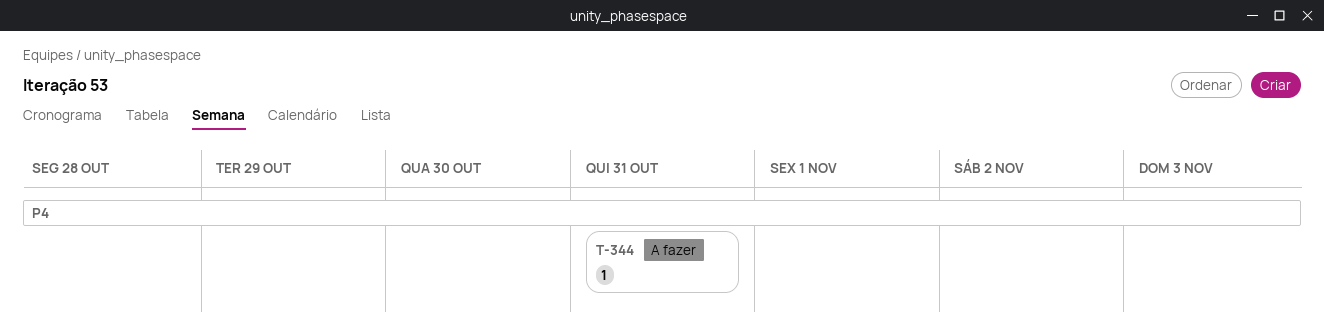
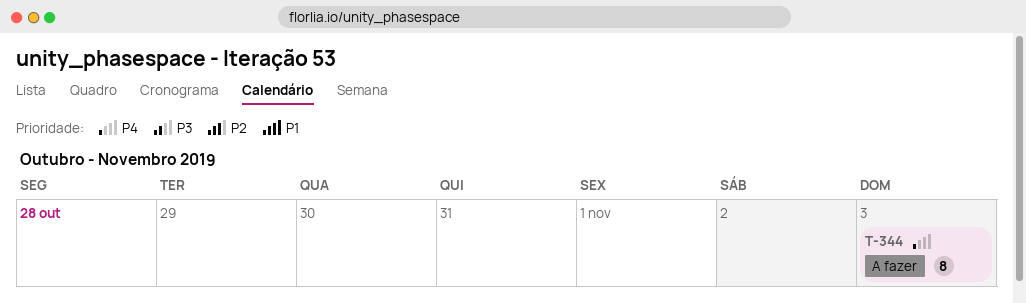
T-344, estimate: 1 -> 8
T-344, due: Oct 31 -> Nov 3

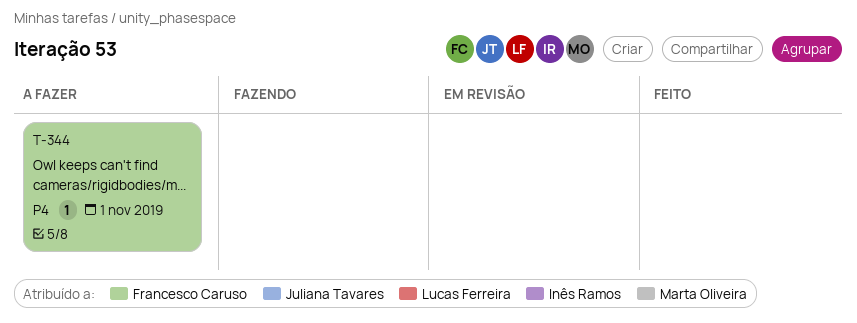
T-344, estimate: 8 -> 1
T-344, due: Nov 3 -> Nov 1

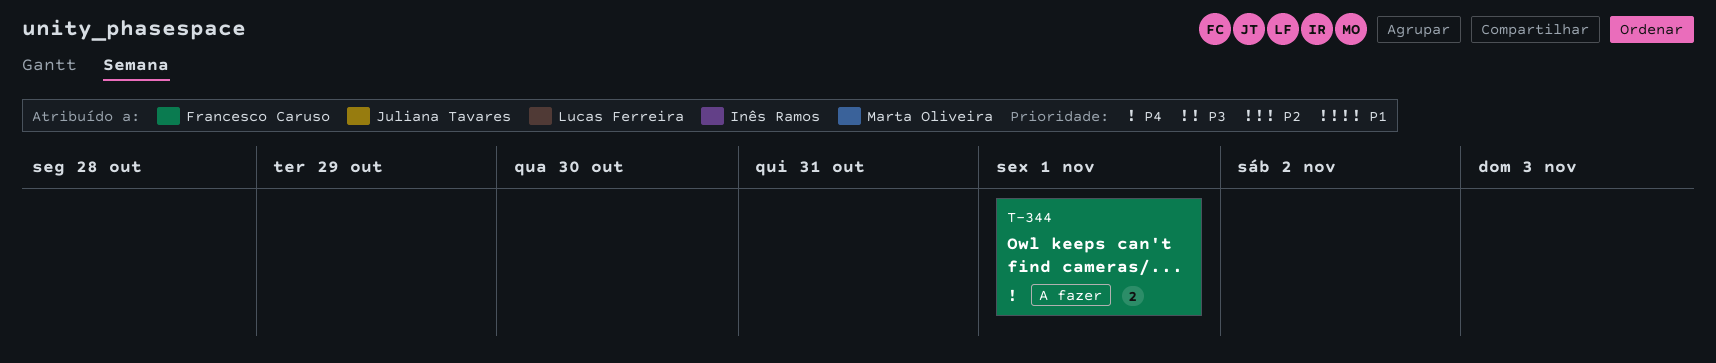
T-344, estimate: 1 -> 2

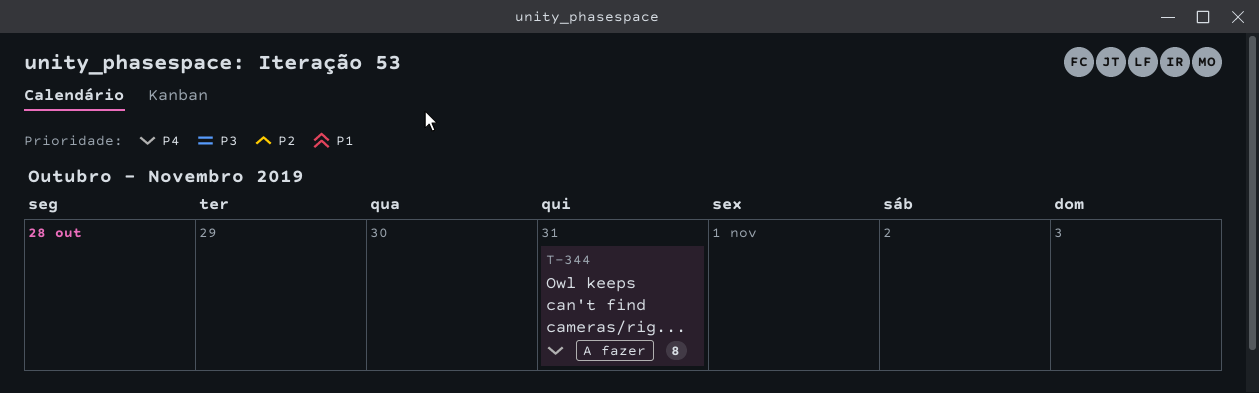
T-344, estimate: 2 -> 8
T-344, due: Nov 1 -> Oct 31

